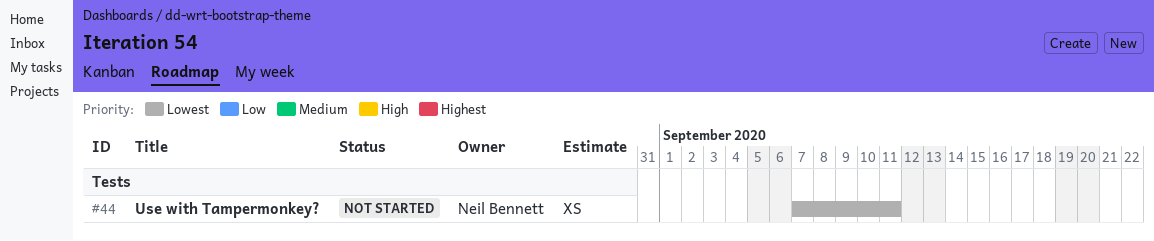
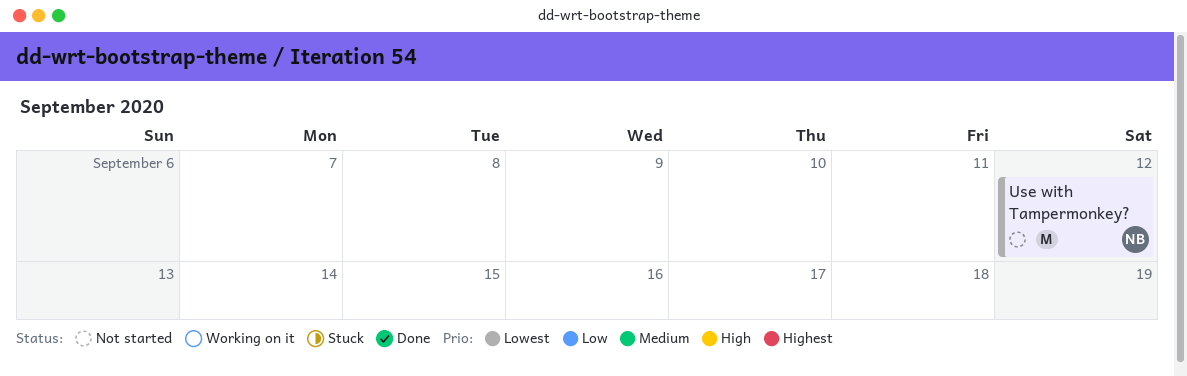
Use with Tampermonkey?, estimate: XS -> M
Use with Tampermonkey?, due: Sep 11 -> Sep 12

